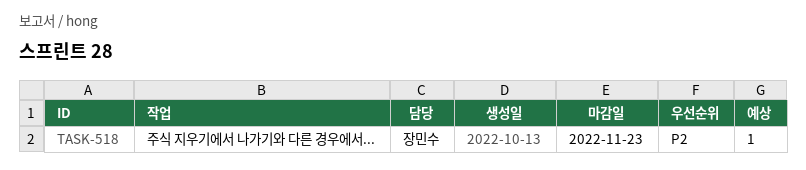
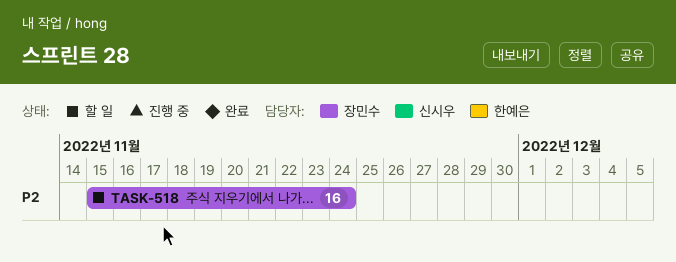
TASK-518, estimate: 1 -> 16
TASK-518, due: Nov 23 -> Nov 24

